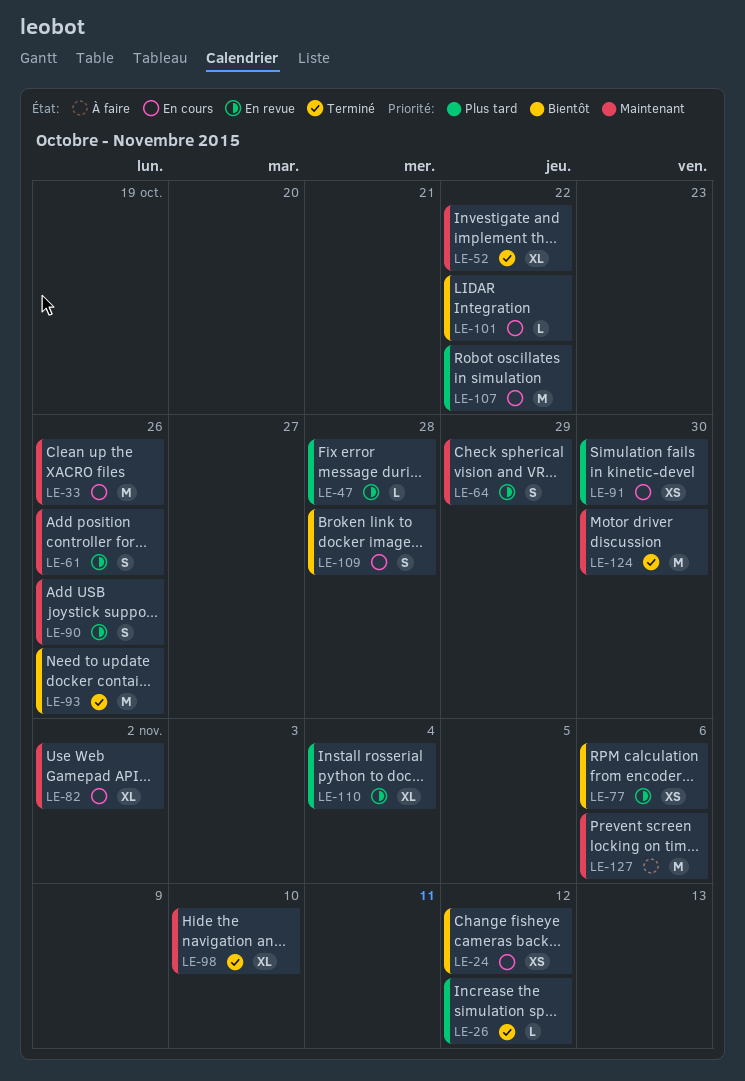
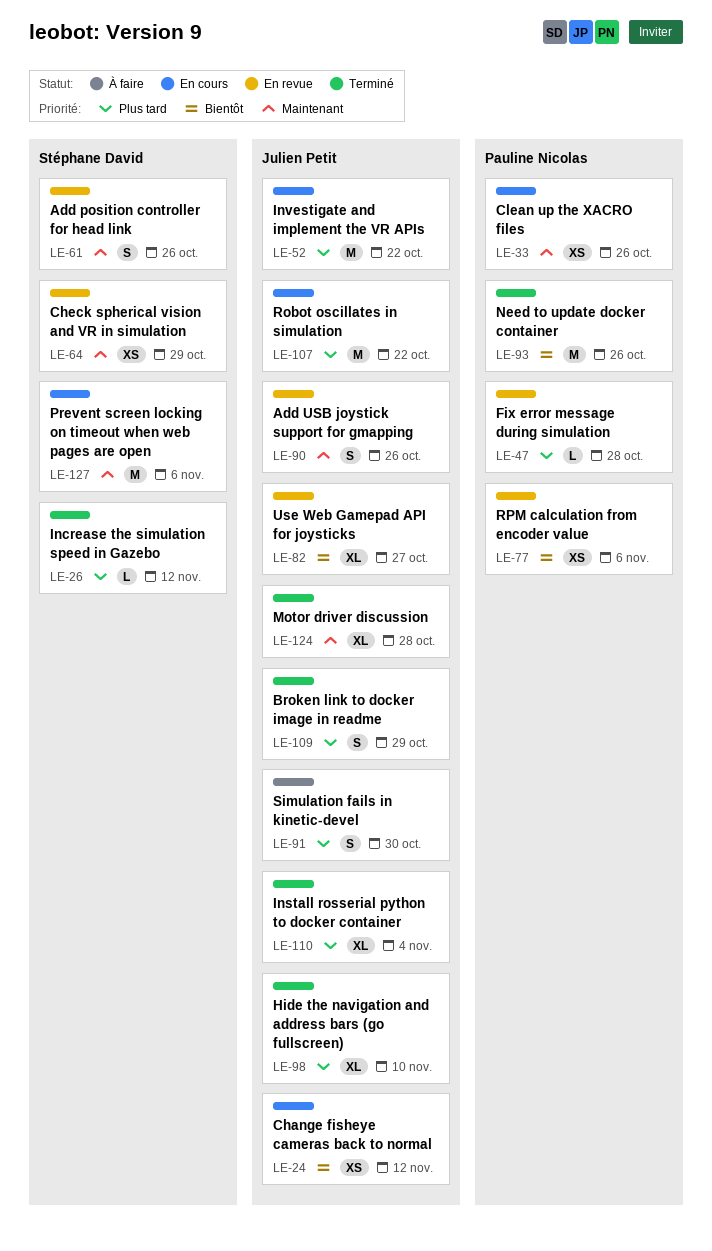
LE-33, estimate: M -> XS
LE-52, status: Terminé -> En cours
LE-52, priority: Maintenant -> Plus tard
LE-52, estimate: XL -> M
LE-64, estimate: S -> XS
LE-82, status: En cours -> En revue
LE-82, priority: Maintenant -> Bientôt
LE-82, due: Nov 2 -> Oct 27
LE-91, status: En cours -> À faire
LE-91, estimate: XS -> S
LE-98, priority: Maintenant -> Plus tard
LE-101: present -> none
LE-109, status: En cours -> Terminé
LE-109, priority: Bientôt -> Plus tard
LE-109, due: Oct 28 -> Oct 29
LE-110, status: En revue -> Terminé
LE-124, estimate: M -> XL
LE-124, due: Oct 30 -> Oct 28
LE-127, status: À faire -> En cours

